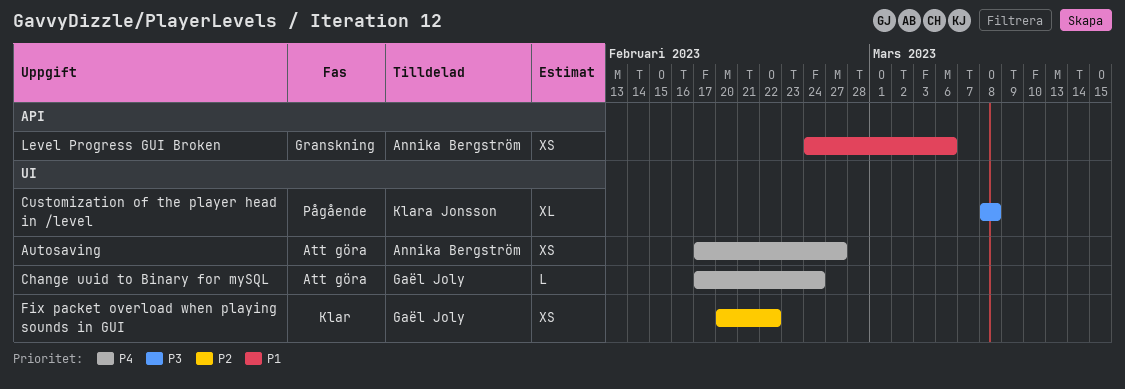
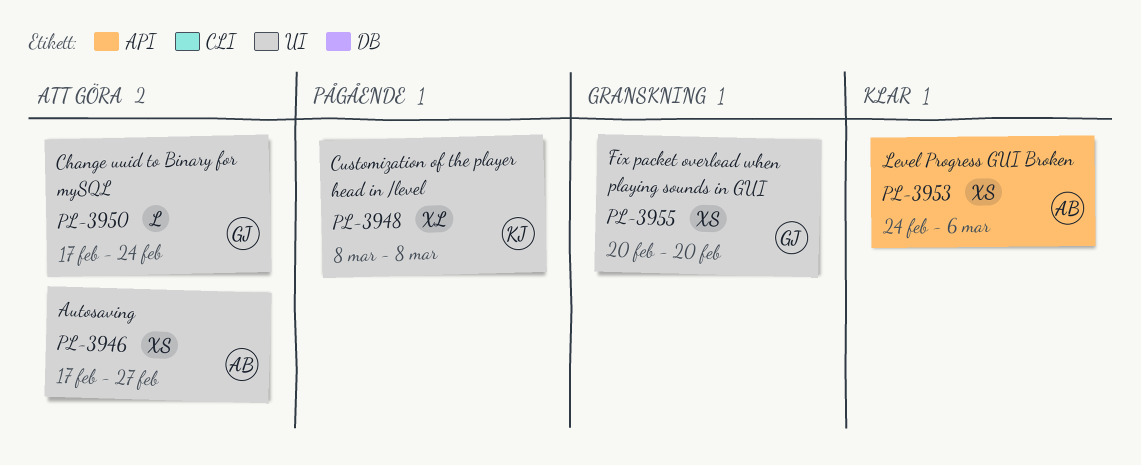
Fix packet overload when playing sounds in GUI, status: Klar -> Granskning
Fix packet overload when playing sounds in GUI, due: Feb 22 -> Feb 20
Level Progress GUI Broken, status: Granskning -> Klar

